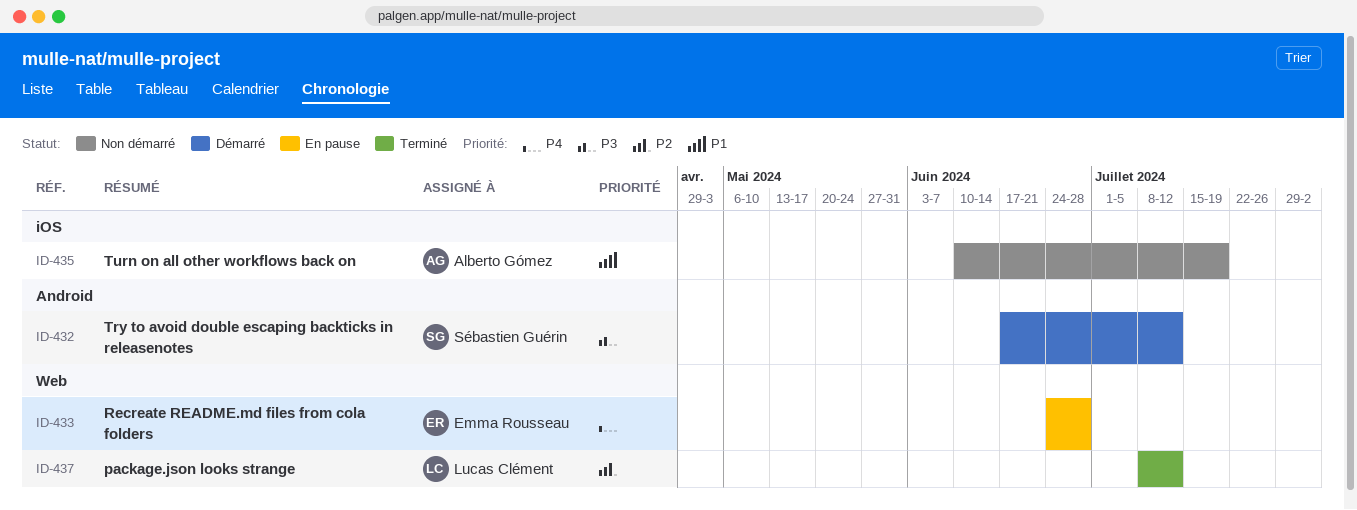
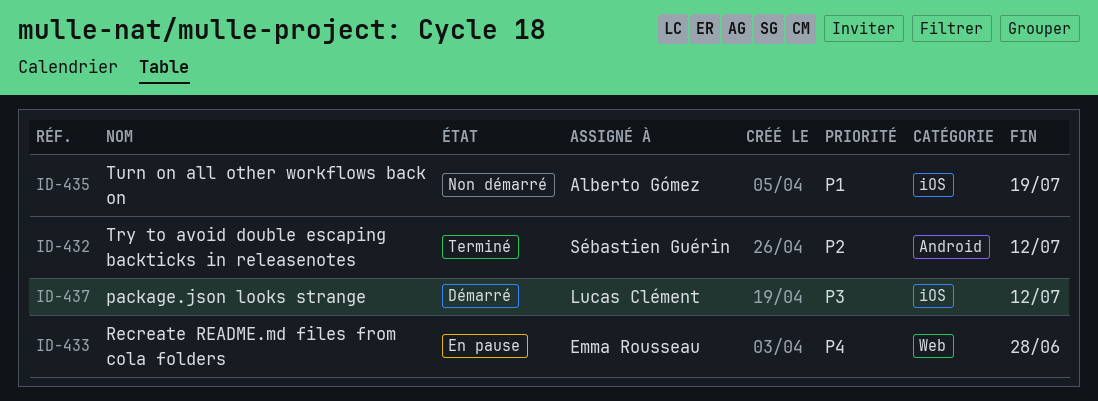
ID-432, status: Démarré -> Terminé
ID-432, priority: P3 -> P2
ID-437, status: Terminé -> Démarré
ID-437, priority: P2 -> P3
ID-437, label: Web -> iOS

